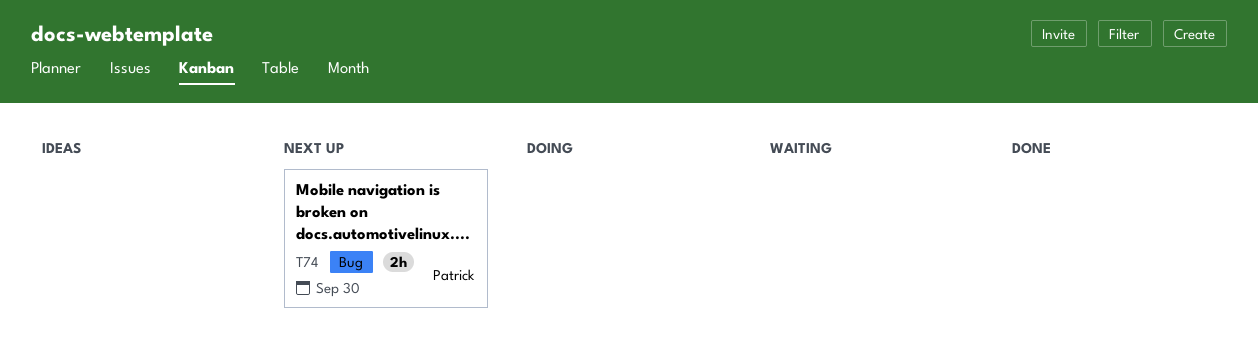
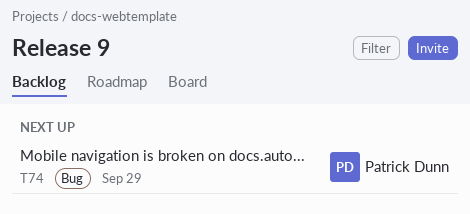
T74, due: Sep 30 -> Sep 29

